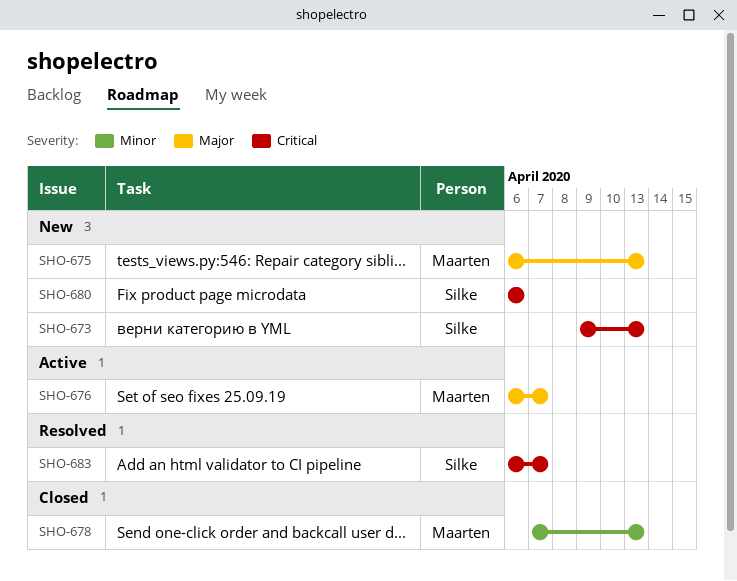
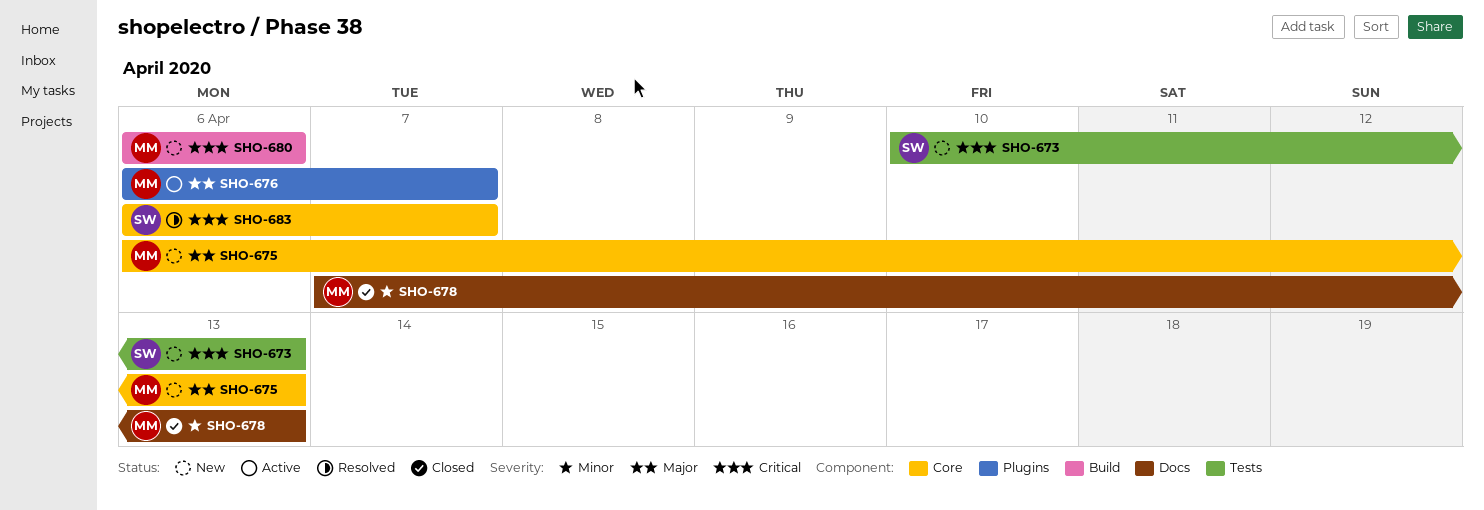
SHO-673, start: Apr 9 -> Apr 10
SHO-680, owner: Silke -> Maarten

